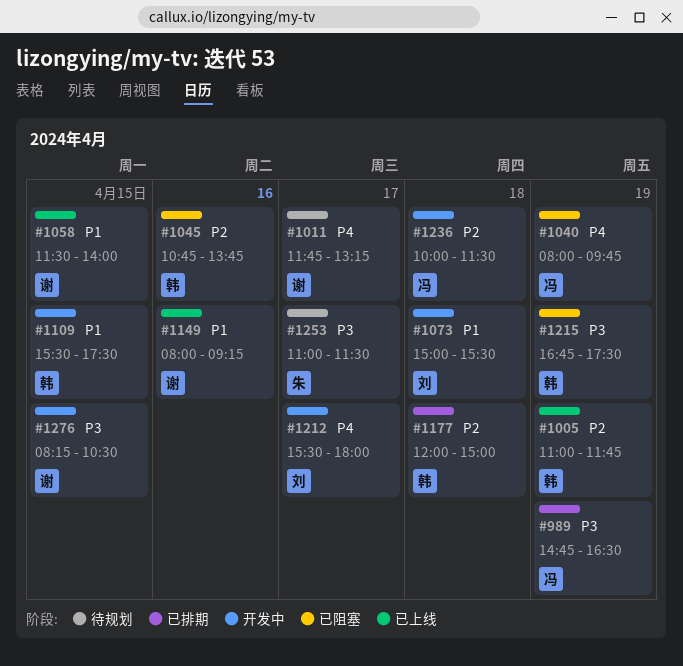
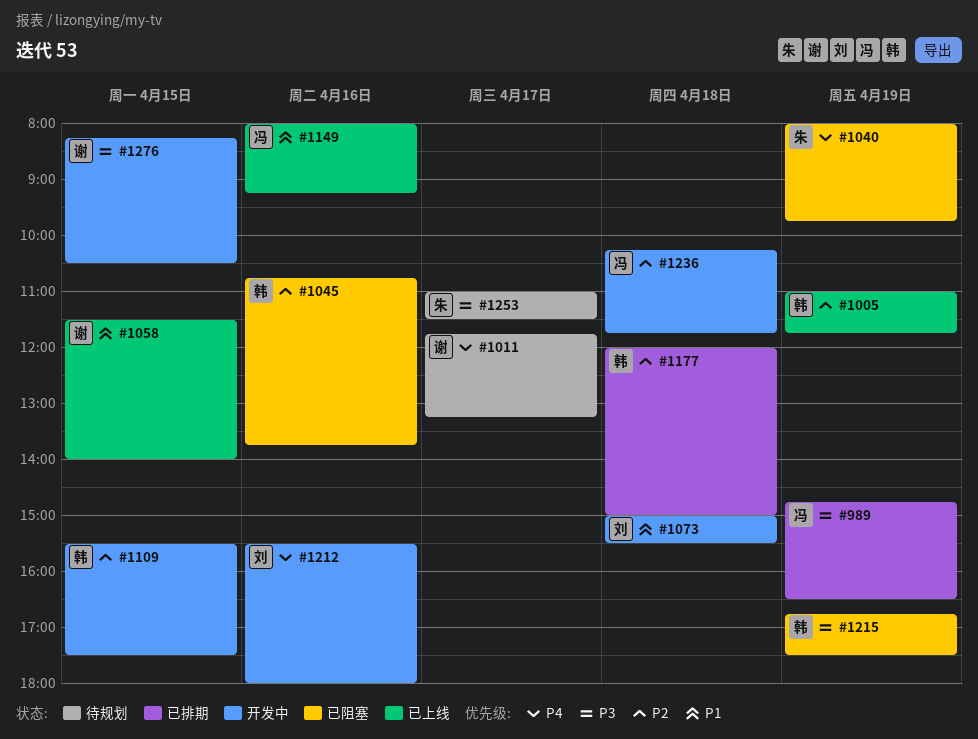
#1040, owner: 冯 -> 朱
#1109, priority: P1 -> P2
#1149, owner: 谢 -> 冯
#1212, day: Apr 17 -> Apr 16
#1236, begins: 10:00 -> 10:15
#1236, ends: 11:30 -> 11:45

